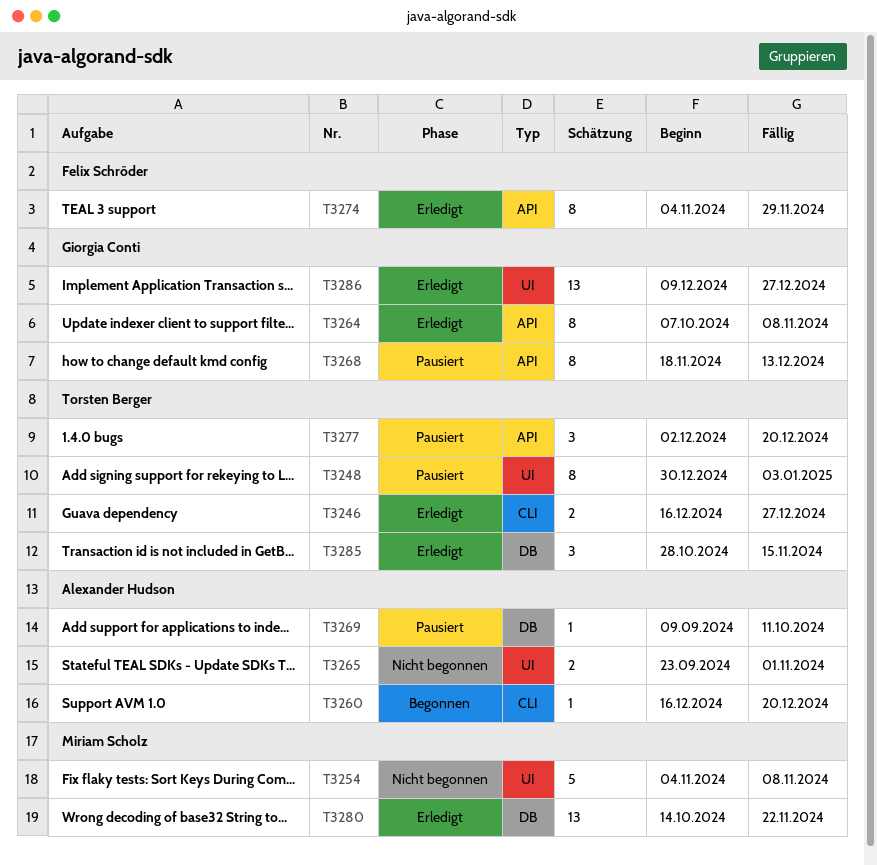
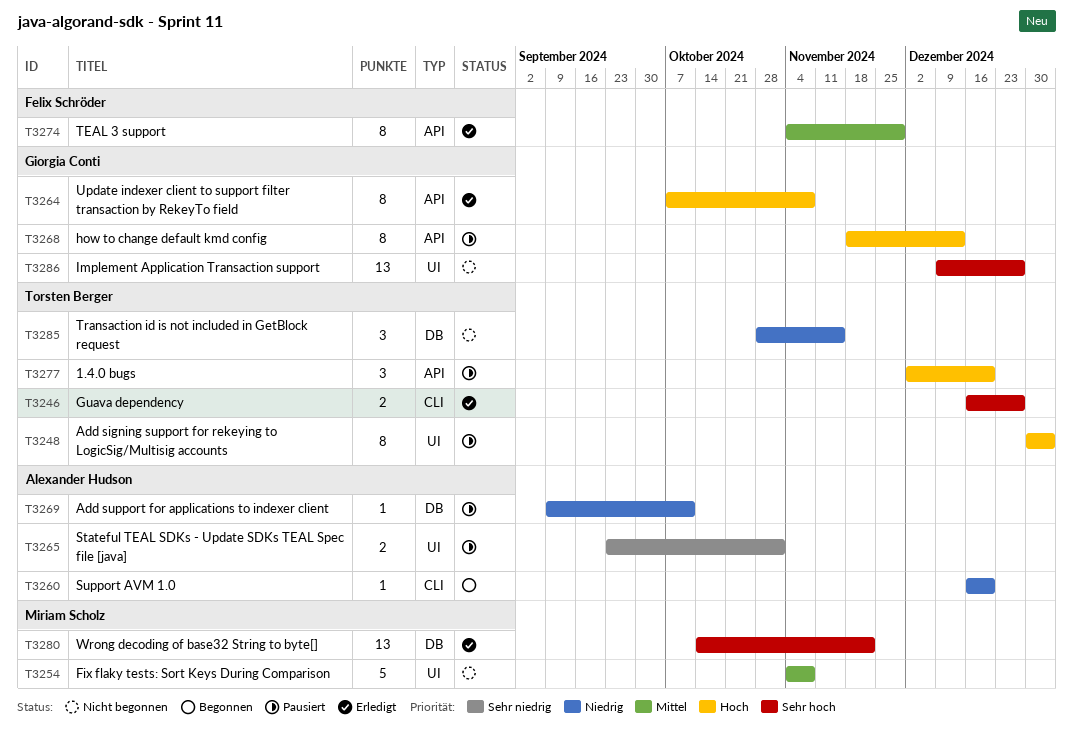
T3265, status: Nicht begonnen -> Pausiert
T3285, status: Erledigt -> Nicht begonnen
T3286, status: Erledigt -> Nicht begonnen

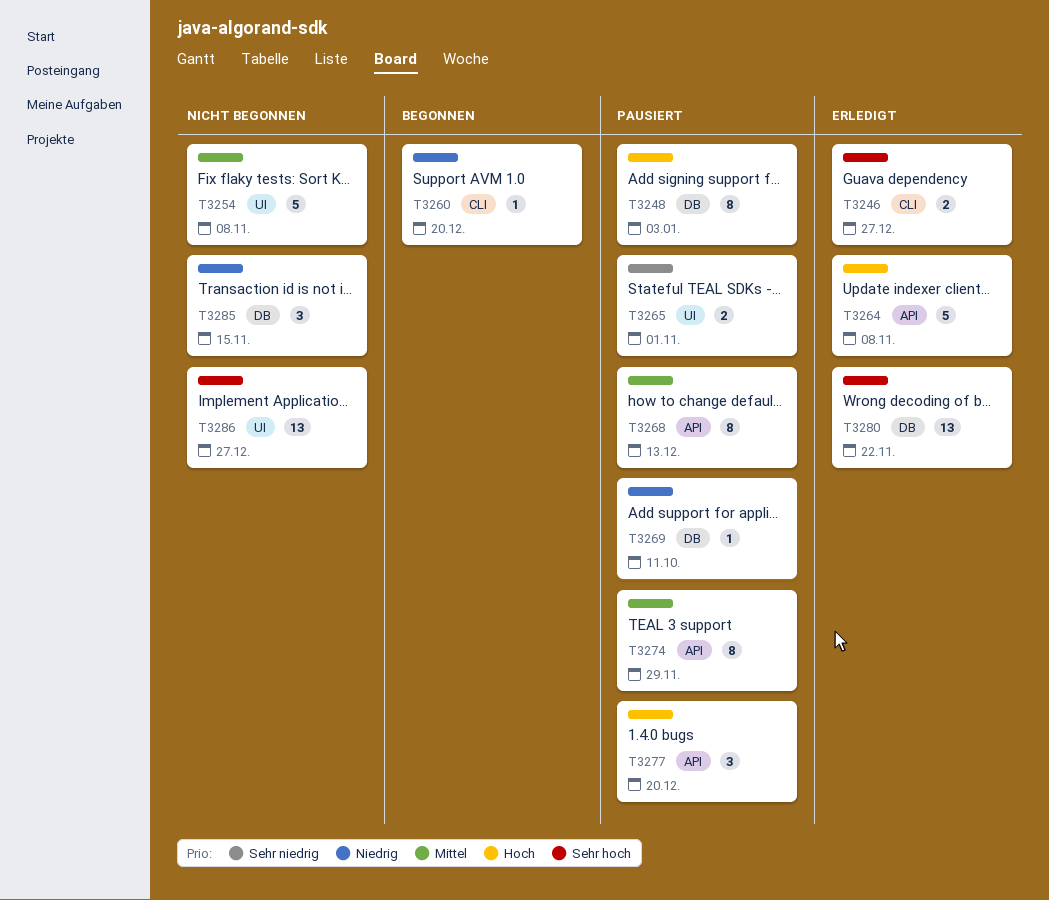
T3248, label: UI -> DB
T3264, estimate: 8 -> 5
T3268, priority: Hoch -> Mittel
T3274, status: Erledigt -> Pausiert

